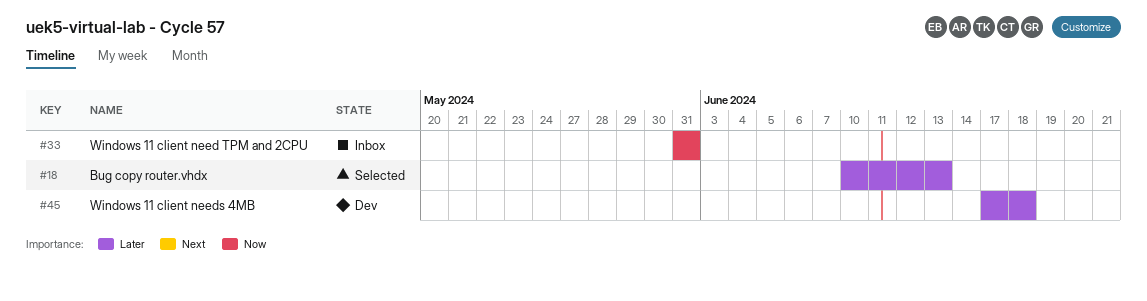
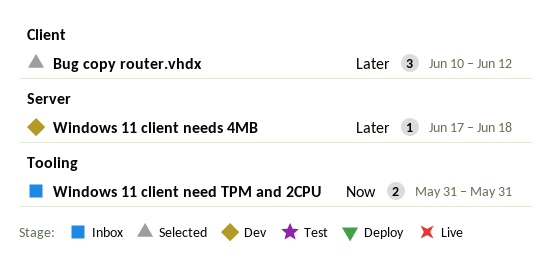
Bug copy router.vhdx, due: Jun 13 -> Jun 12

